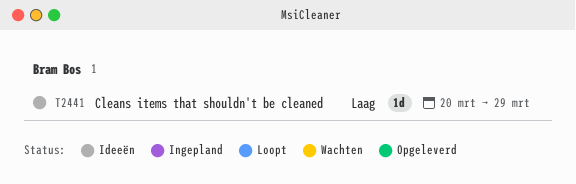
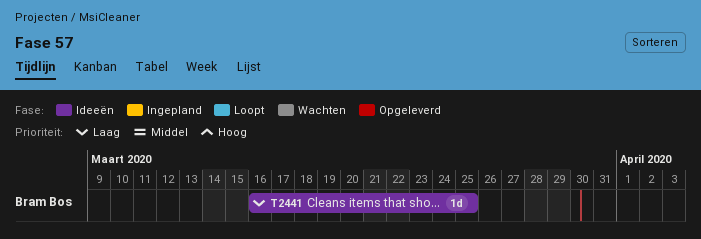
T2441, start: Mar 20 -> Mar 16
T2441, due: Mar 29 -> Mar 25

